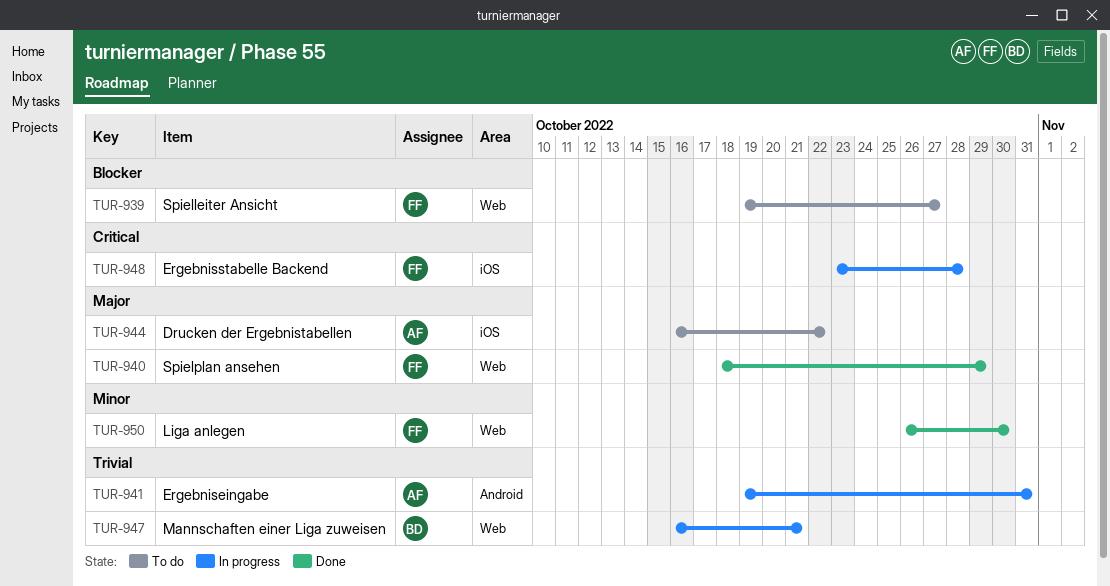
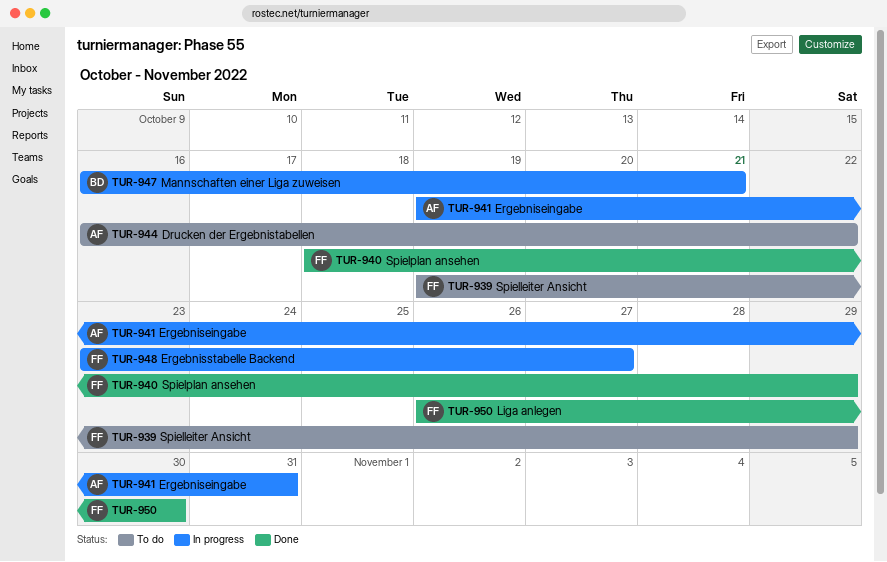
TUR-939, due: Oct 27 -> Oct 29
TUR-948, due: Oct 28 -> Oct 27

